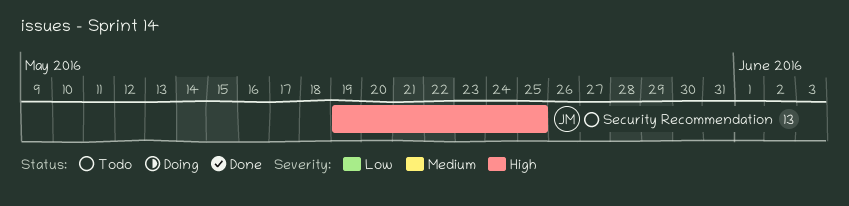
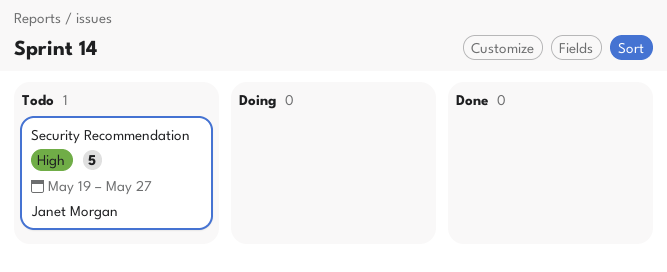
Security Recommendation, estimate: 13 -> 5
Security Recommendation, due: May 25 -> May 27

